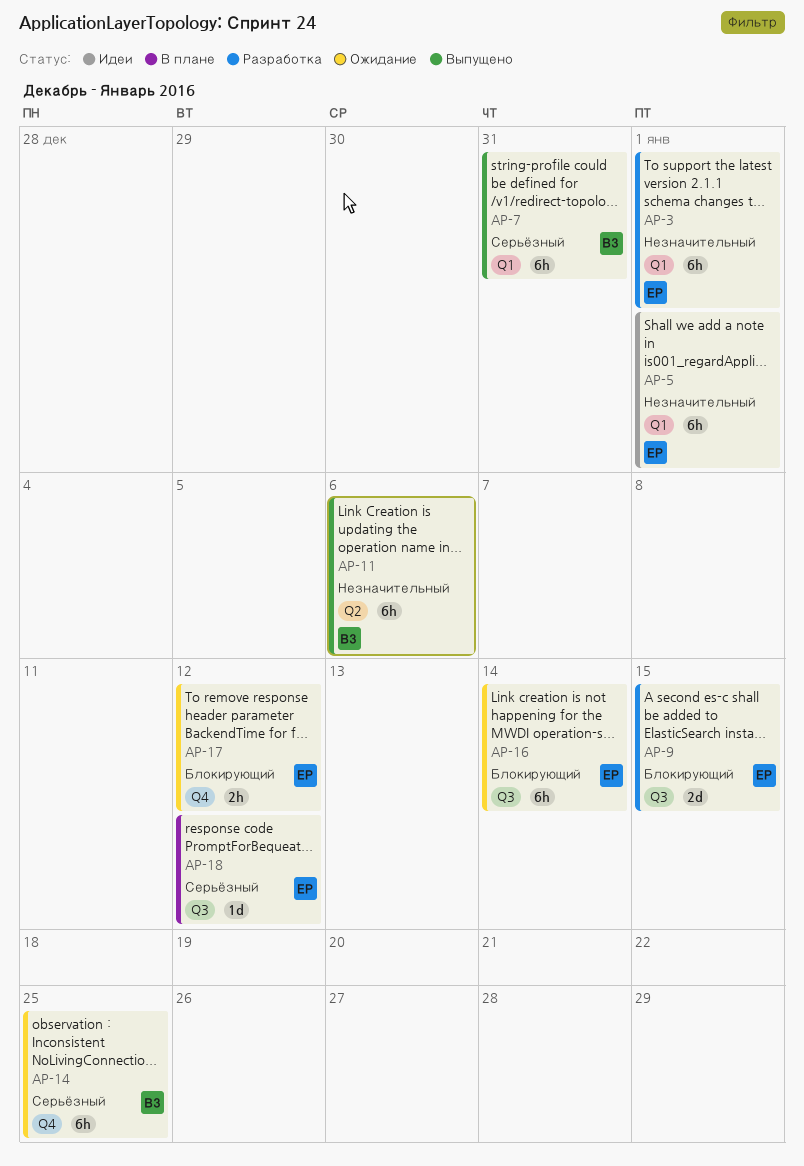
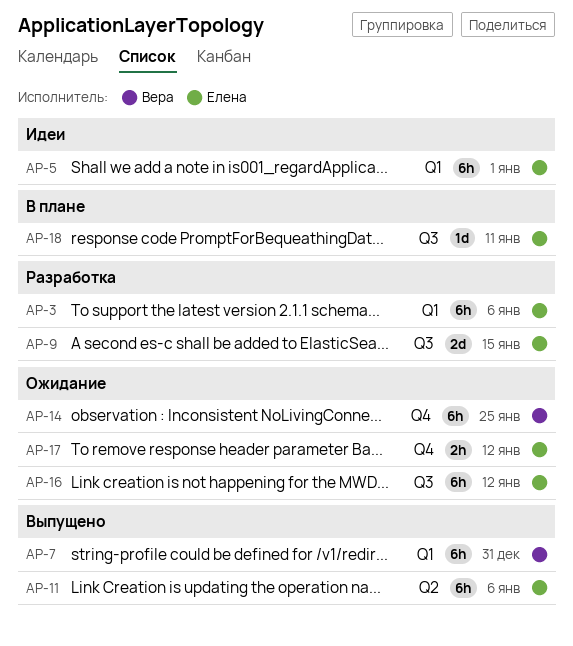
AP-3, due: Jan 1 -> Jan 6
AP-11, owner: Вера -> Елена
AP-16, due: Jan 14 -> Jan 12
AP-18, due: Jan 12 -> Jan 11

